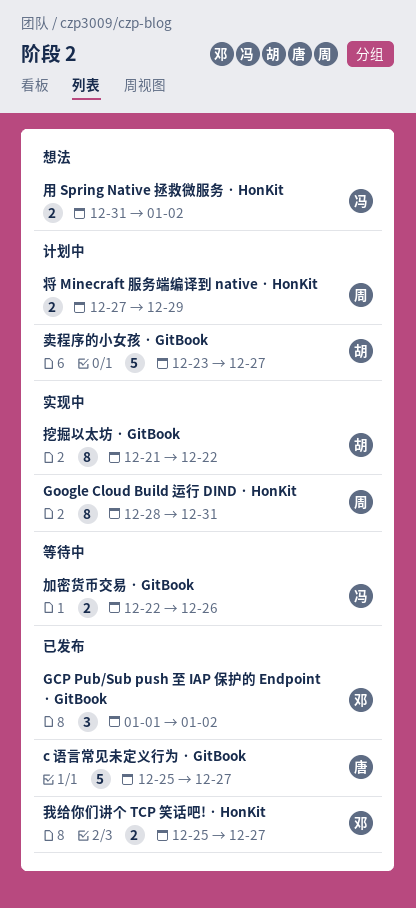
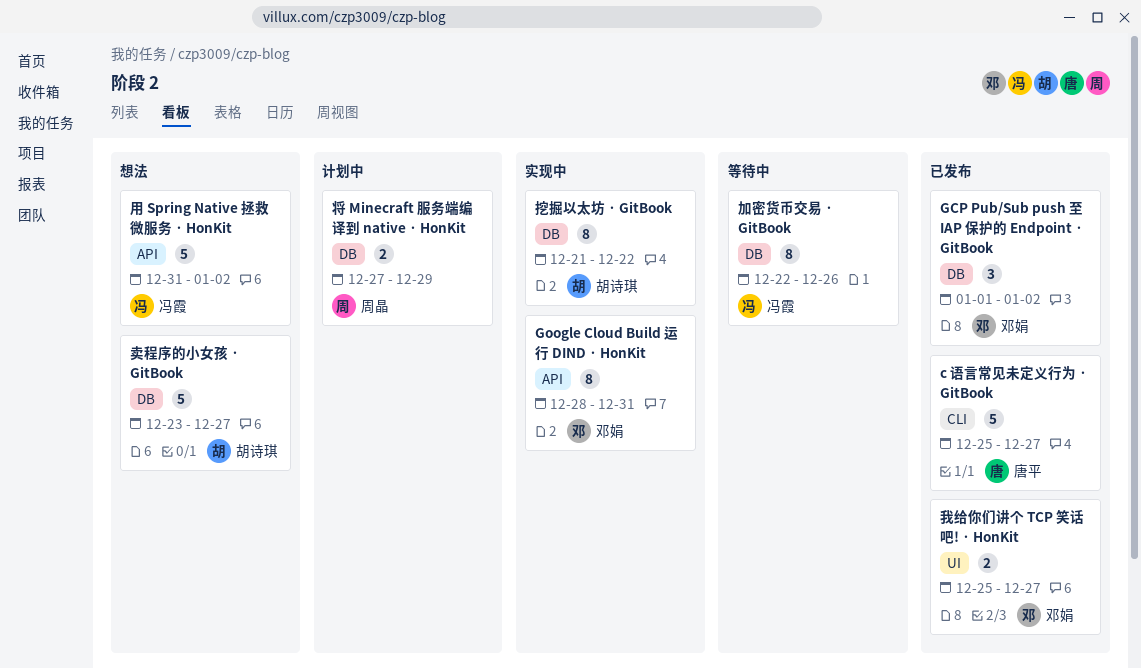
Google Cloud Build 运行 DIND · HonKit, owner: 周晶 -> 邓娟
加密货币交易 · GitBook, estimate: 2 -> 8
卖程序的小女孩 · GitBook, status: 计划中 -> 想法
用 Spring Native 拯救微服务 · HonKit, estimate: 2 -> 5

